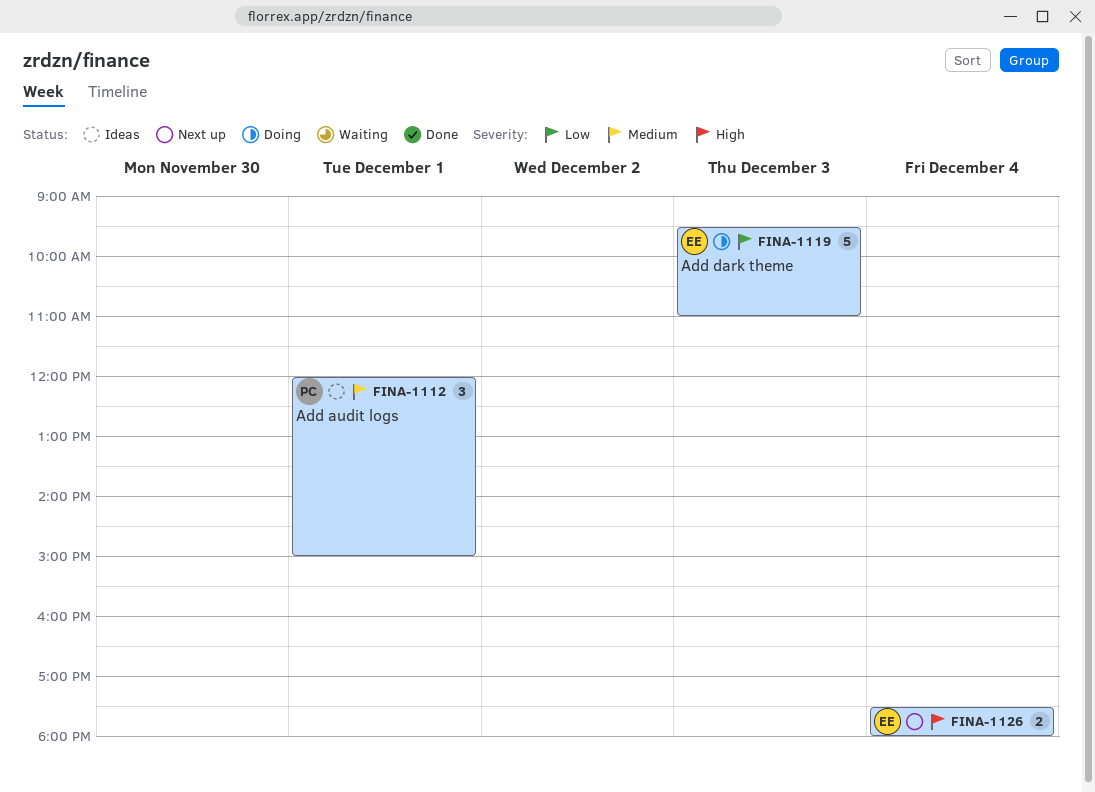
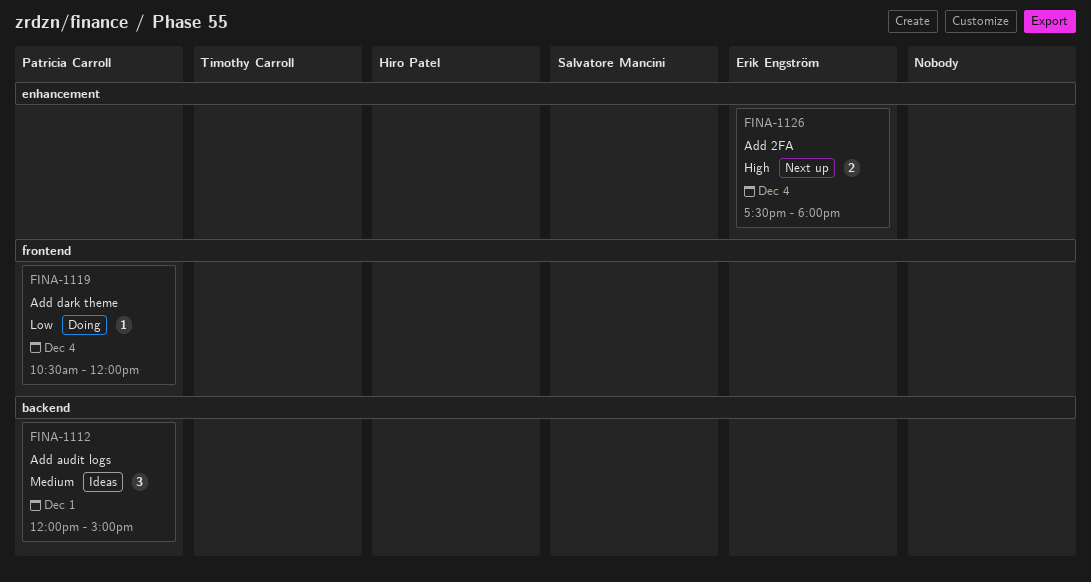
FINA-1119, owner: Erik Engström -> Patricia Carroll
FINA-1119, estimate: 5 -> 1
FINA-1119, day: Dec 3 -> Dec 4
FINA-1119, begins: 09:30 -> 10:30
FINA-1119, ends: 11:00 -> 12:00

